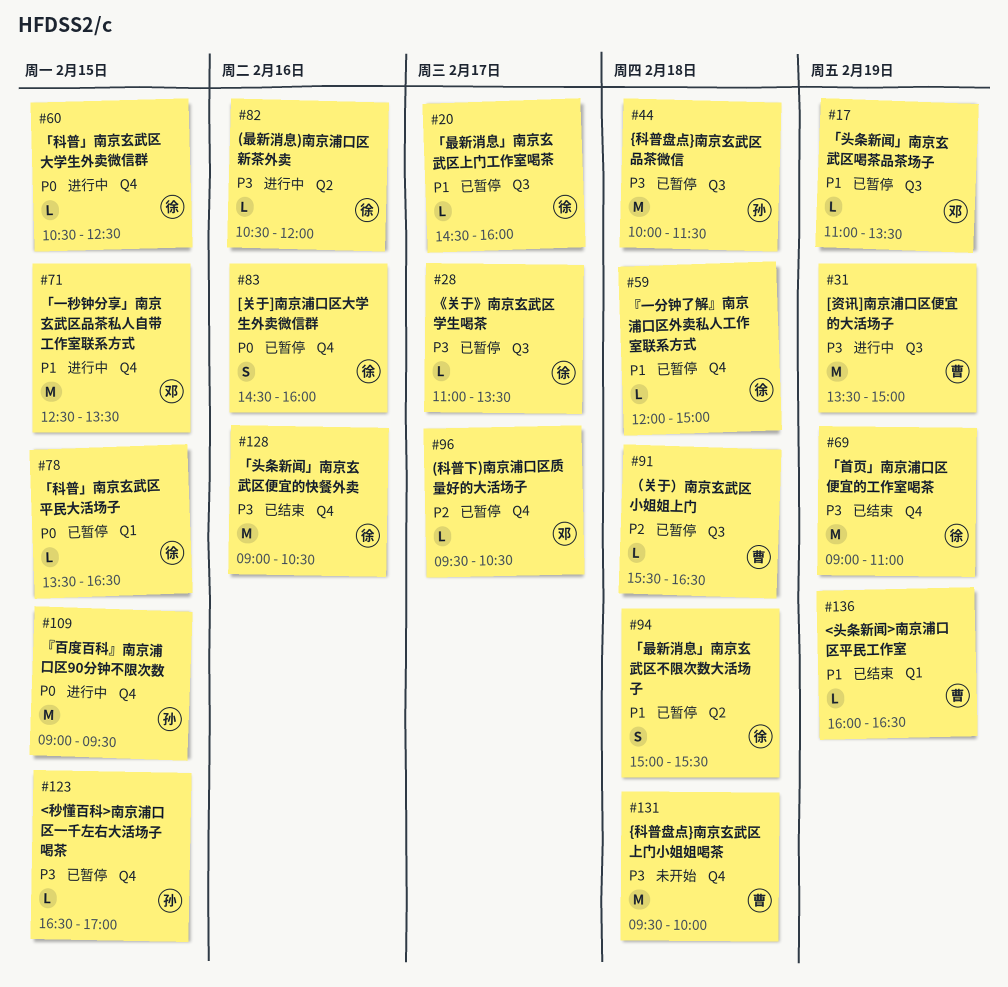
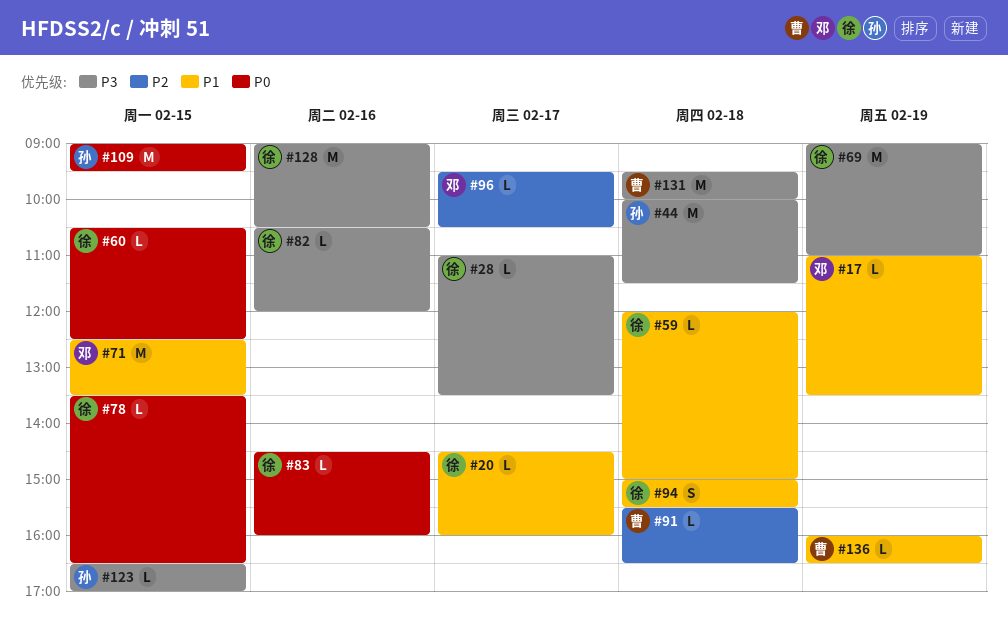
#31: present -> none
#83, estimate: S -> L

